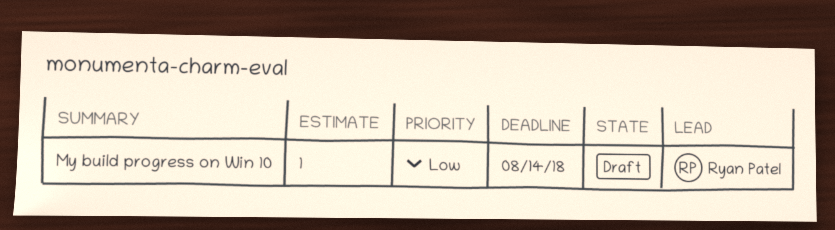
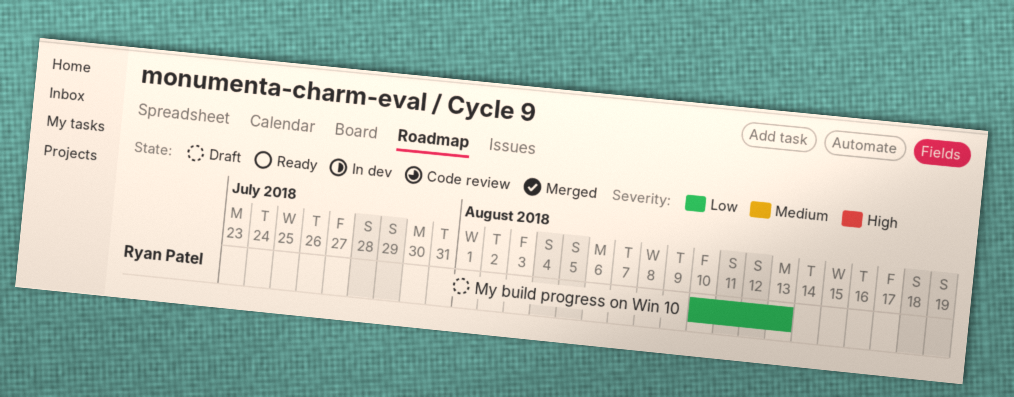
My build progress on Win 10, due: Aug 14 -> Aug 13

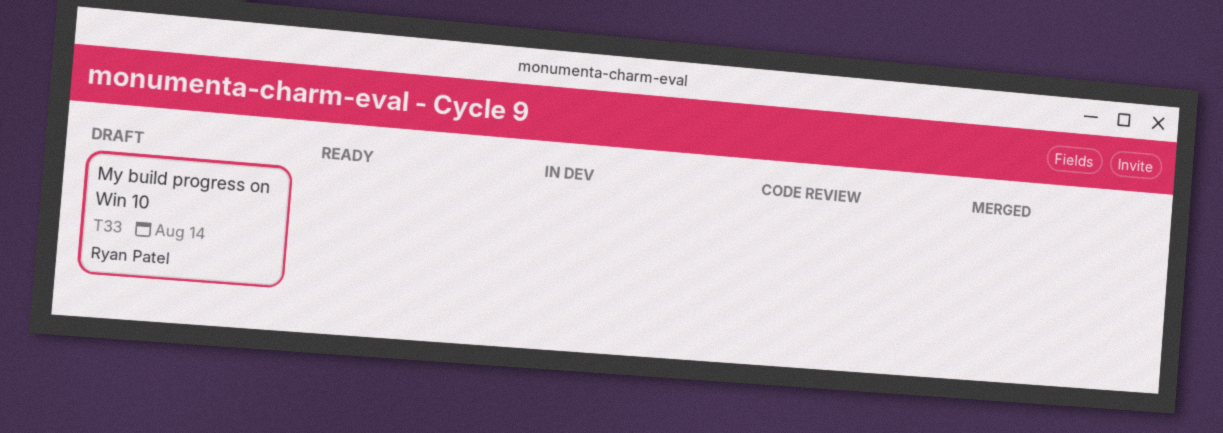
My build progress on Win 10, due: Aug 13 -> Aug 14

